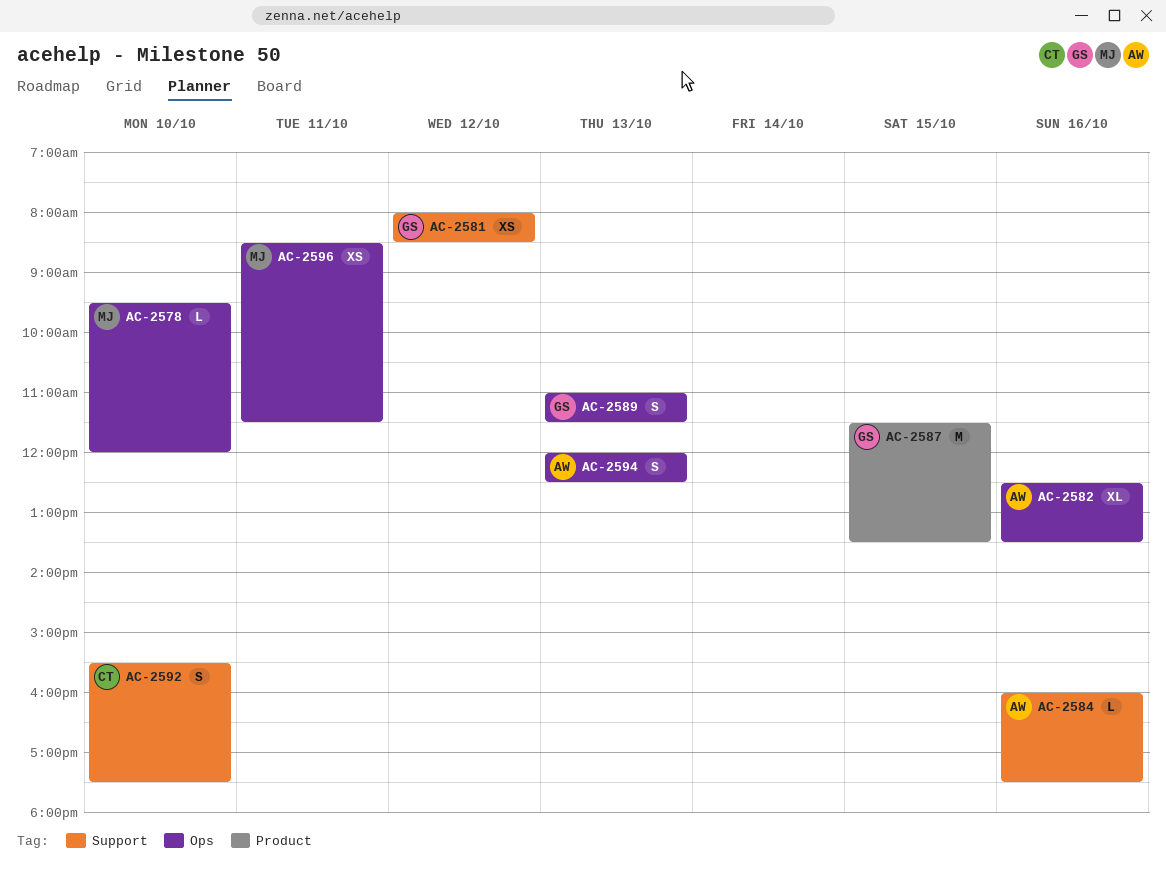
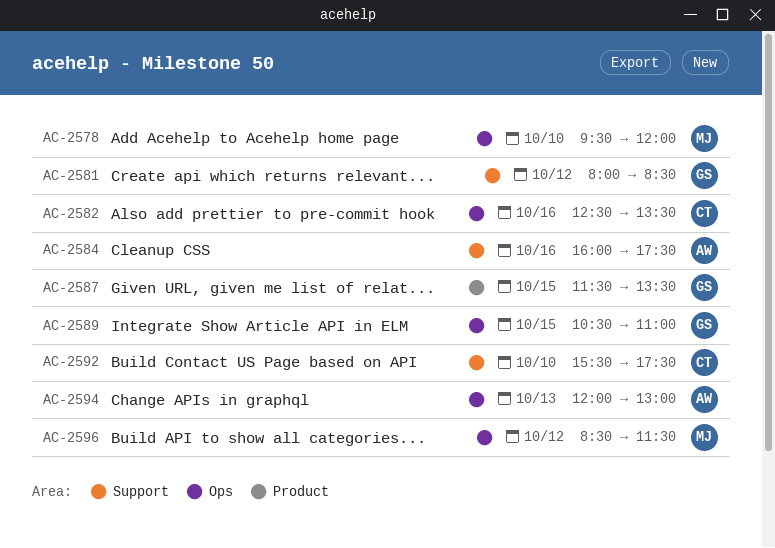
AC-2582, owner: AW -> CT
AC-2589, day: Oct 13 -> Oct 15
AC-2589, begins: 11:00 -> 10:30
AC-2589, ends: 11:30 -> 11:00
AC-2594, ends: 12:30 -> 13:00
AC-2596, day: Oct 11 -> Oct 12

